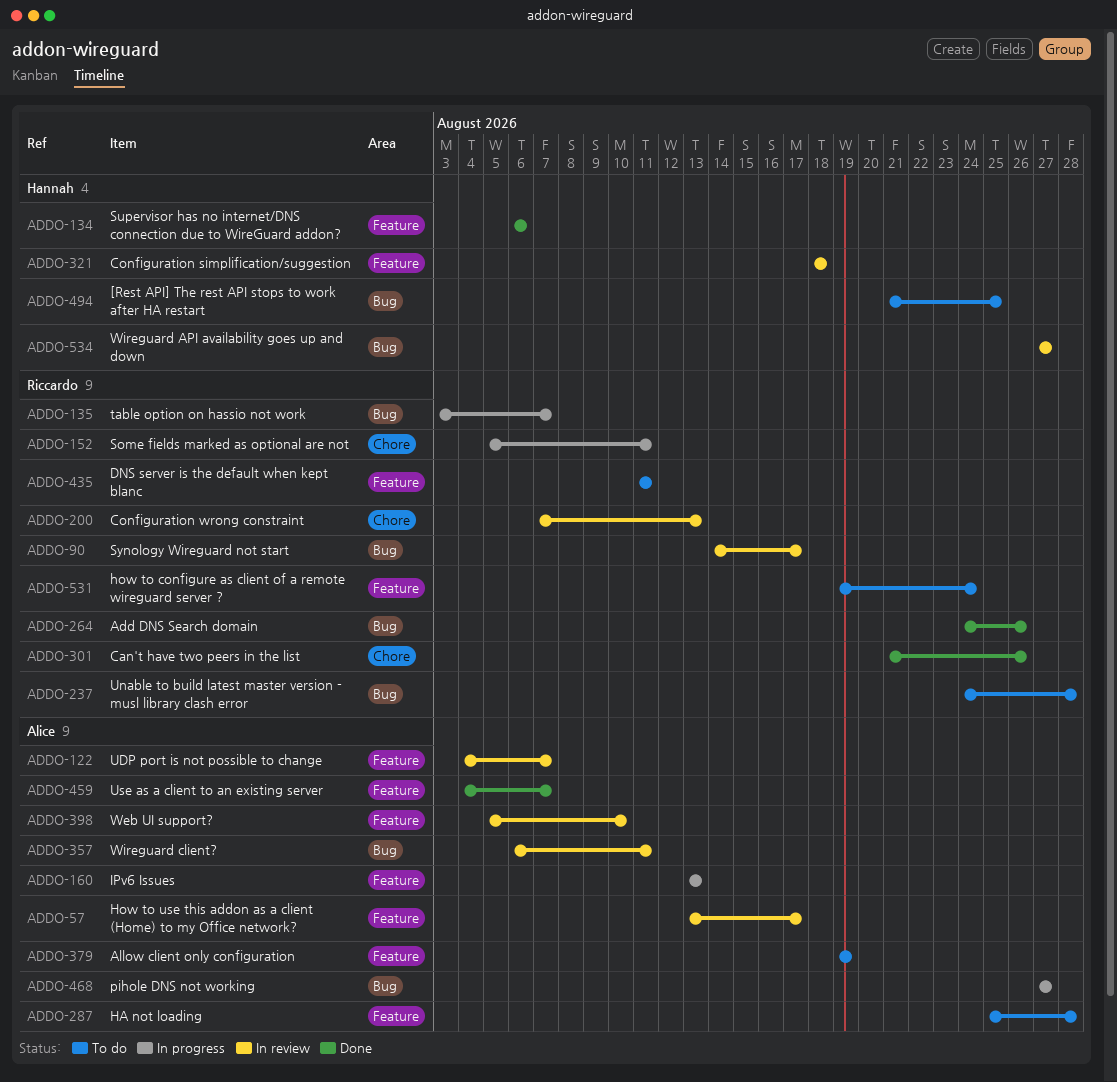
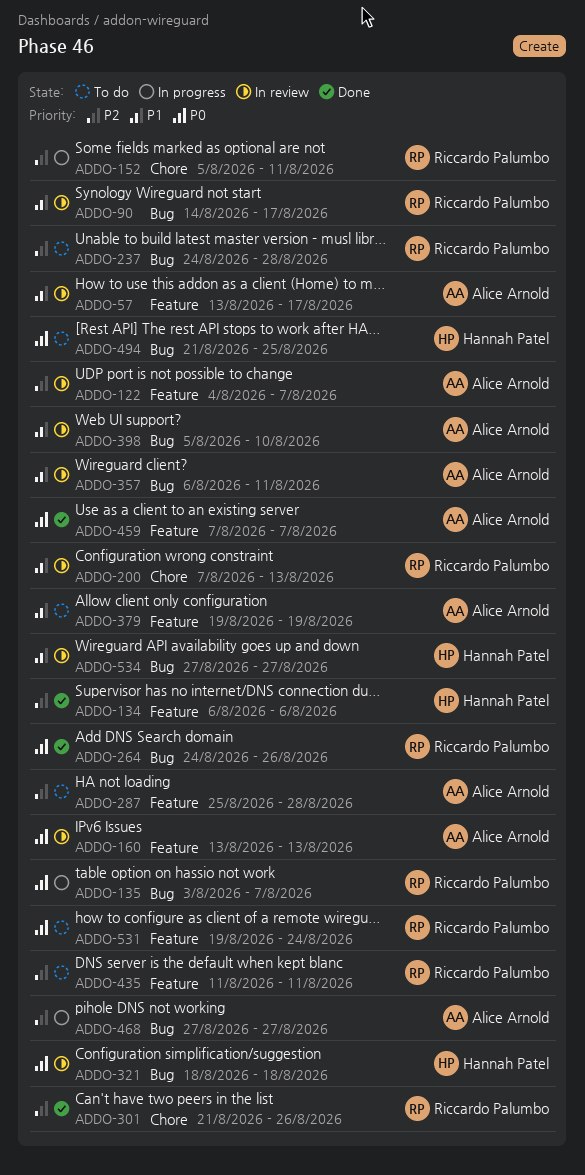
ADDO-160, status: In progress -> In review
ADDO-321, label: Feature -> Bug
ADDO-398, label: Feature -> Bug
ADDO-459, start: Aug 4 -> Aug 7

